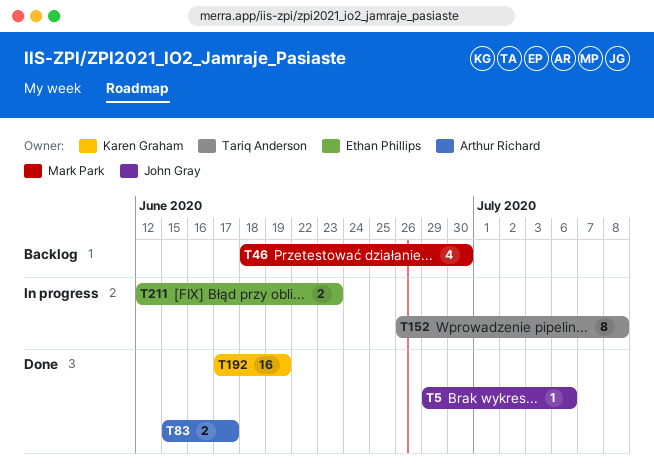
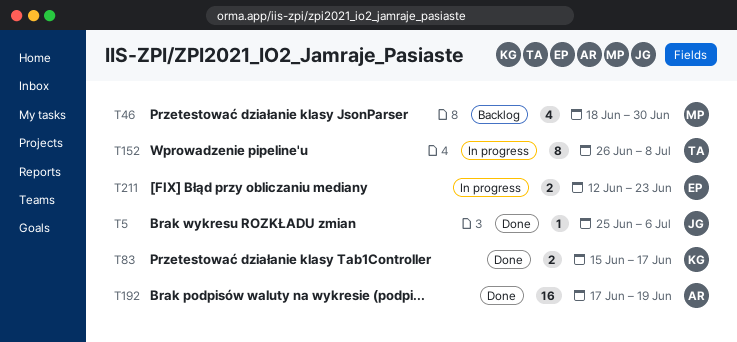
T5, start: Jun 29 -> Jun 25
T83, owner: Arthur Richard -> Karen Graham
T192, owner: Karen Graham -> Arthur Richard

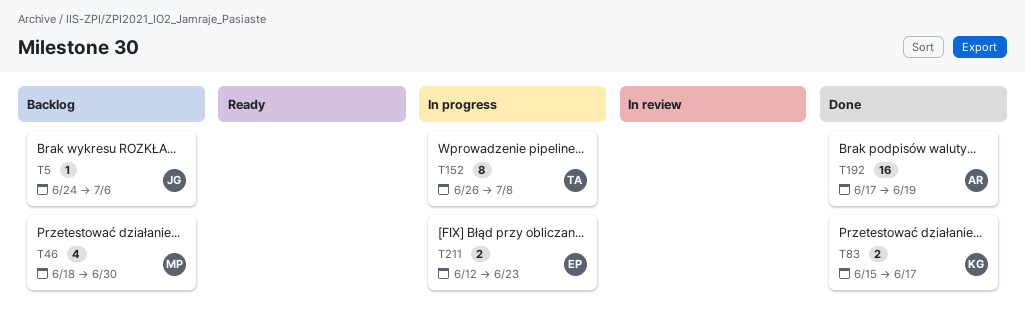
T5, status: Done -> Backlog
T5, start: Jun 25 -> Jun 24

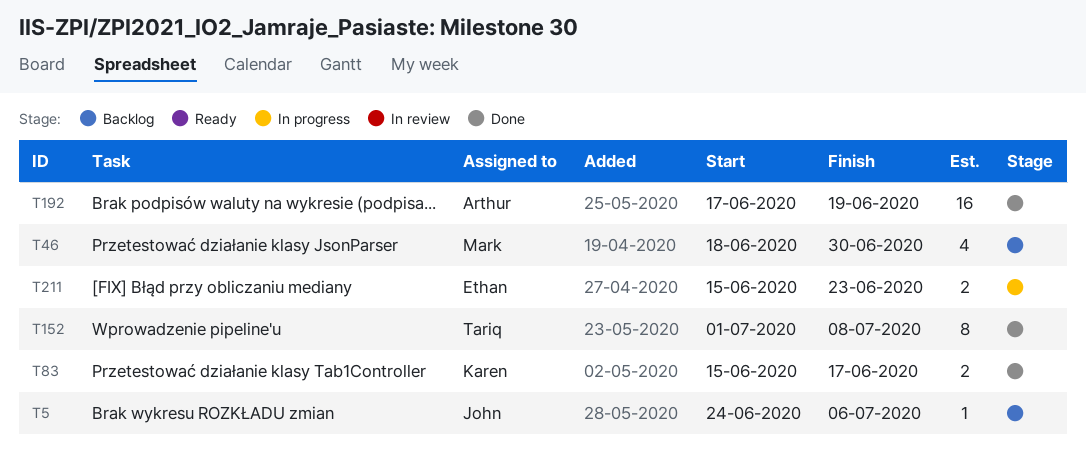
T152, status: In progress -> Done
T152, start: Jun 26 -> Jul 1
T211, start: Jun 12 -> Jun 15

